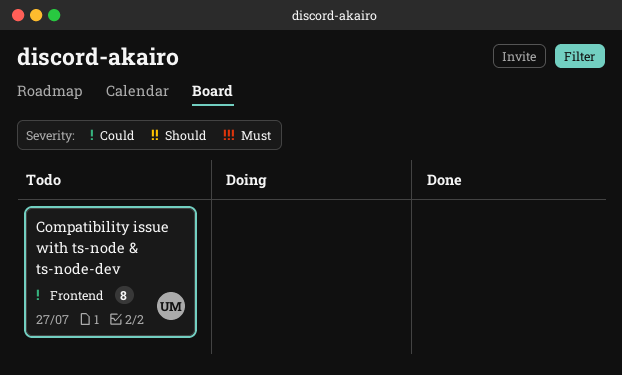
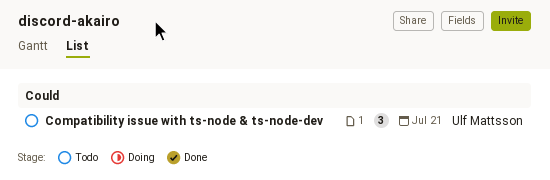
Compatibility issue with ts-node & ts-node-dev, estimate: 8 -> 3
Compatibility issue with ts-node & ts-node-dev, due: Jul 27 -> Jul 21

